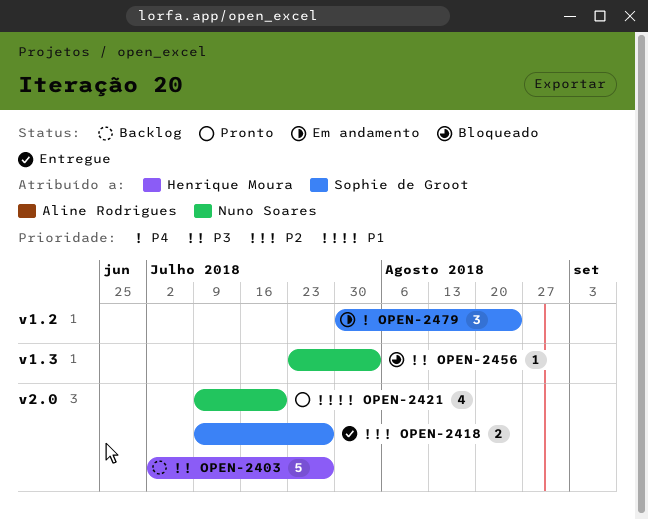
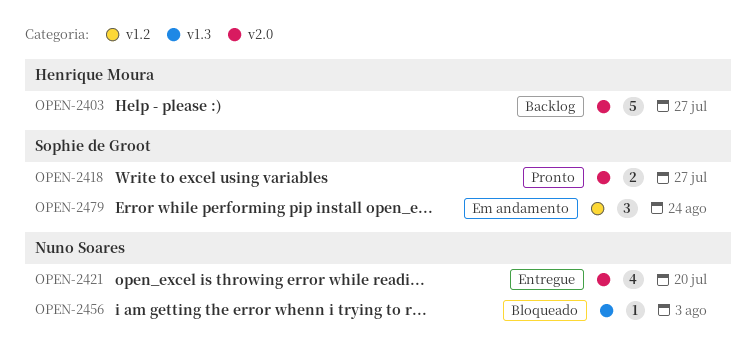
OPEN-2418, status: Entregue -> Pronto
OPEN-2421, status: Pronto -> Entregue

